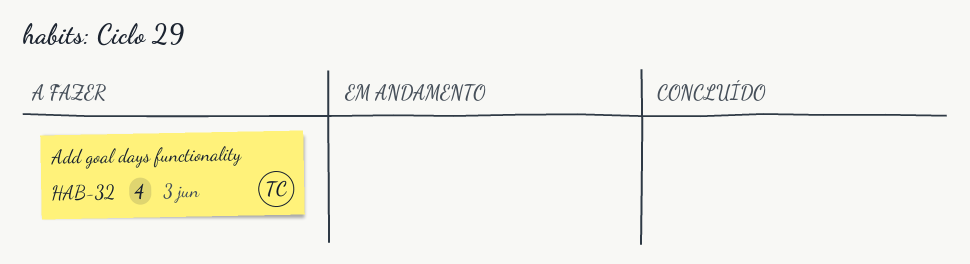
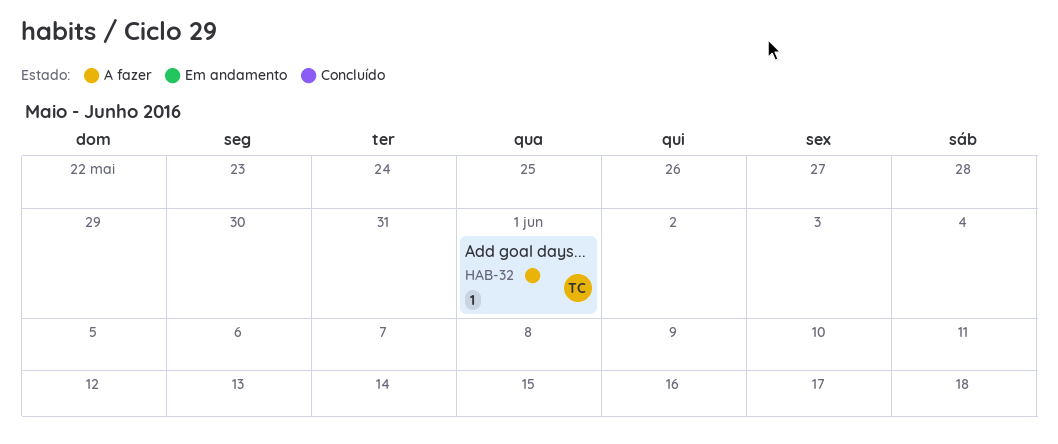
HAB-32, estimate: 4 -> 1
HAB-32, due: Jun 3 -> Jun 1

